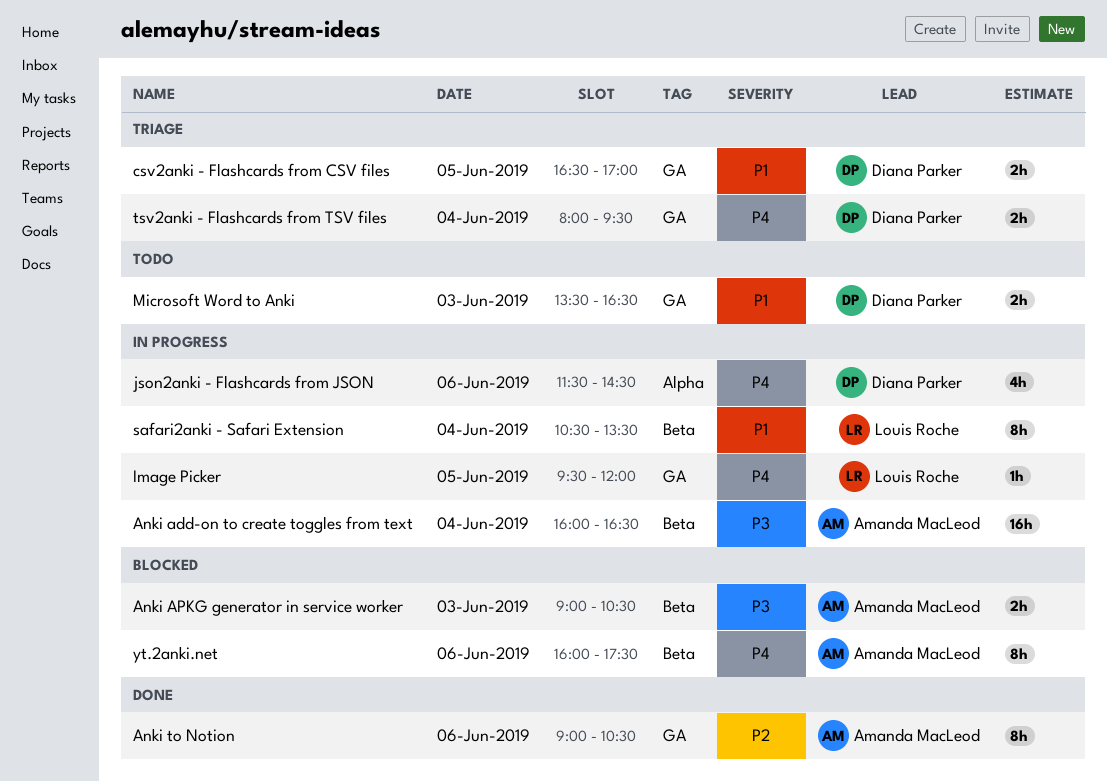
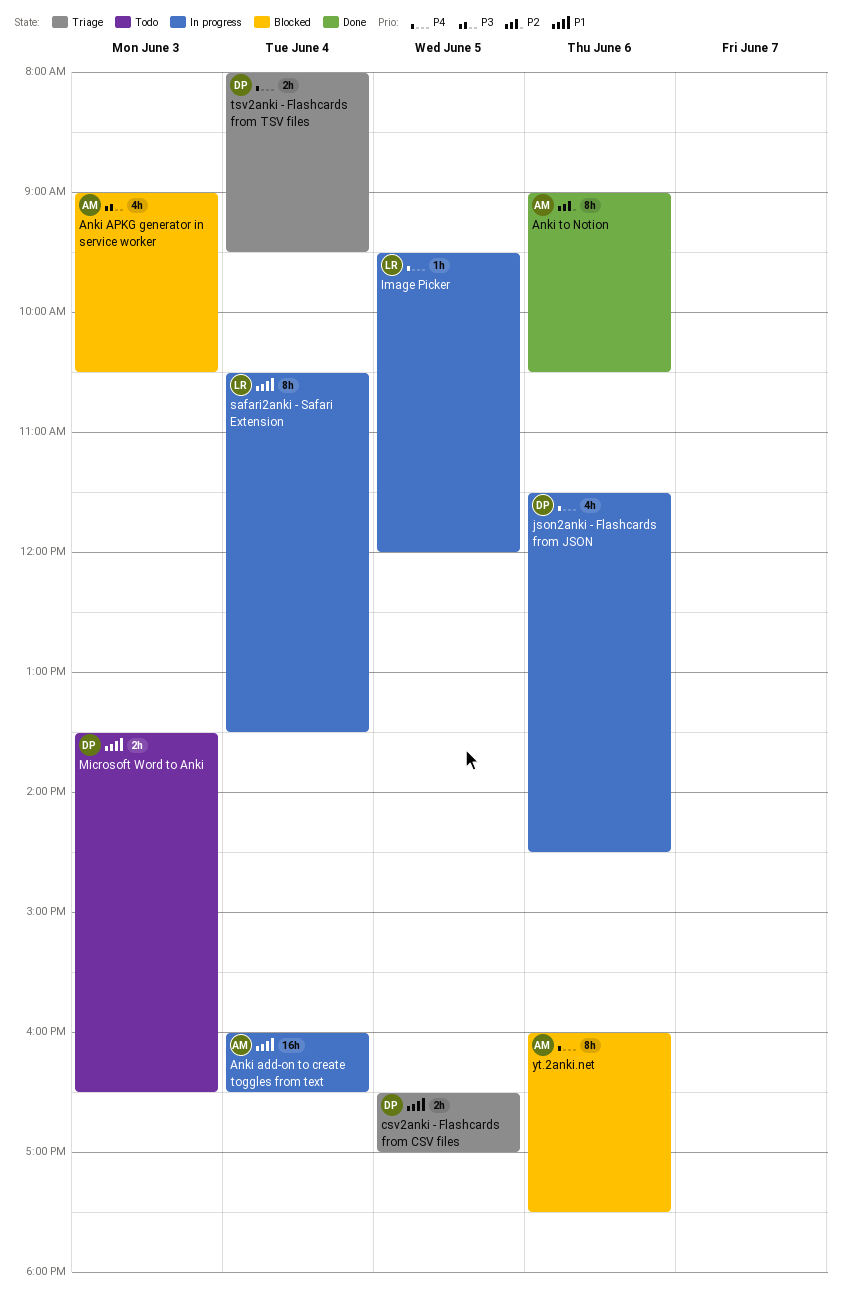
Anki add-on to create toggles from text, priority: P3 -> P1
Anki APKG generator in service worker, estimate: 2h -> 4h

